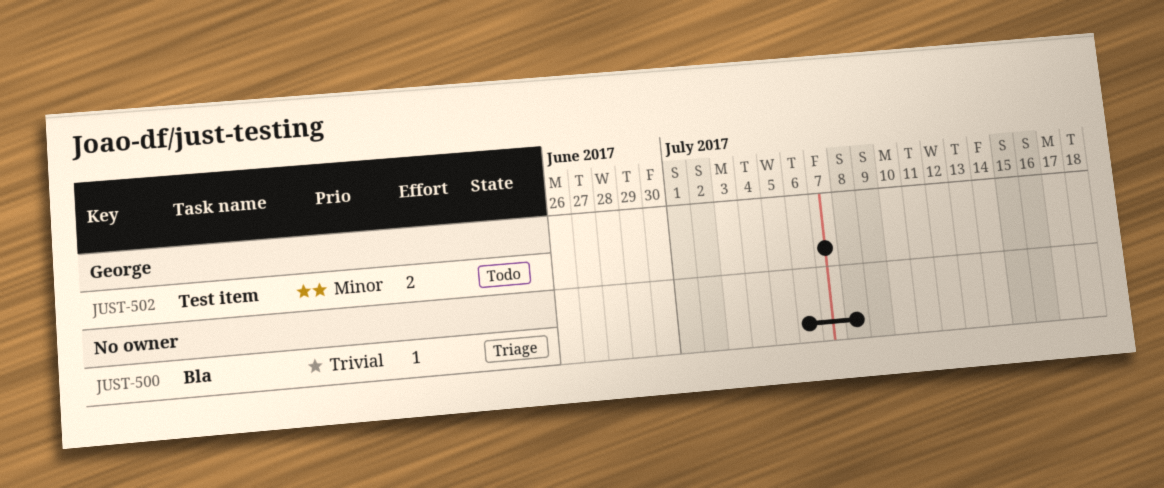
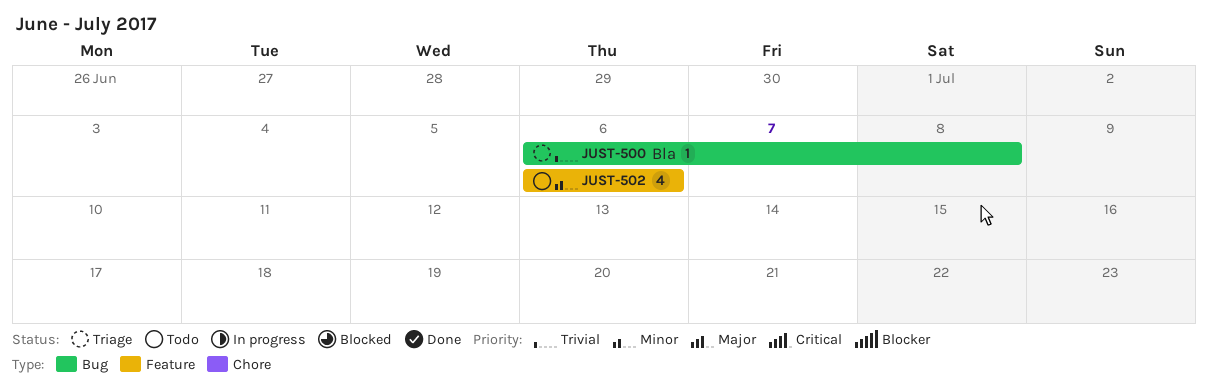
JUST-502, estimate: 2 -> 4
JUST-502, start: Jul 7 -> Jul 6
JUST-502, due: Jul 7 -> Jul 6

